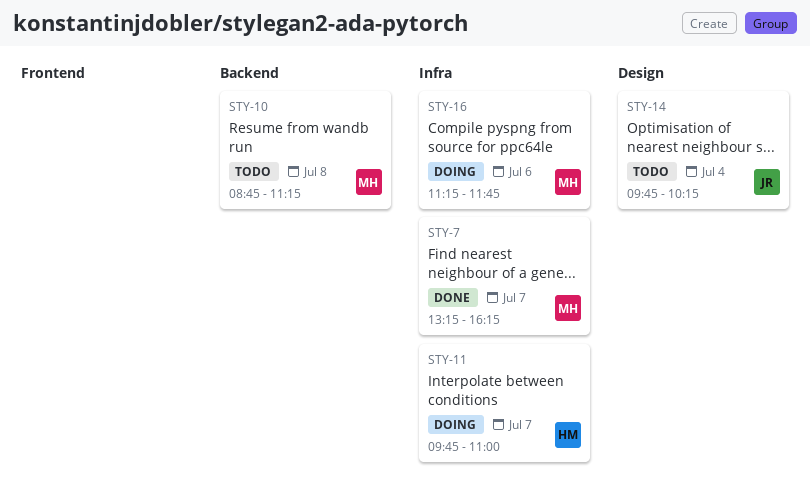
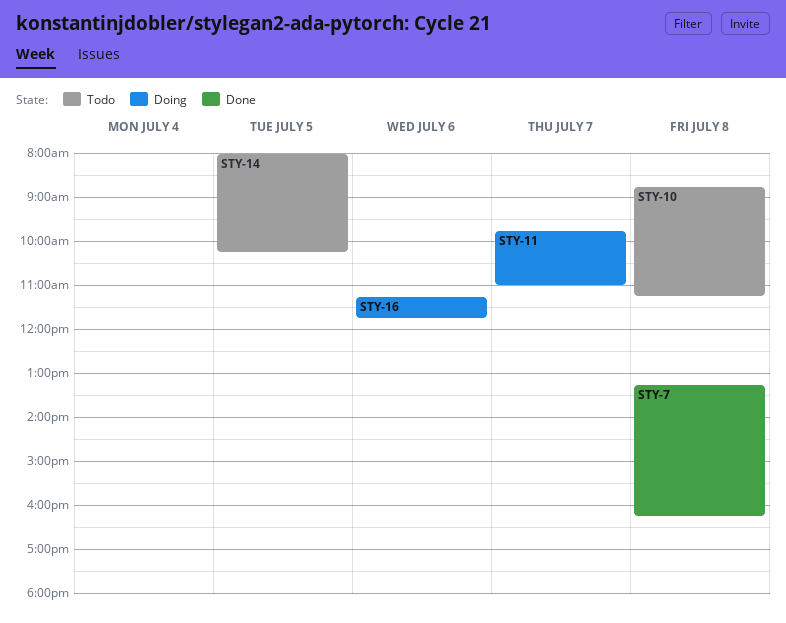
STY-7, day: Jul 7 -> Jul 8
STY-14, day: Jul 4 -> Jul 5
STY-14, begins: 09:45 -> 08:00

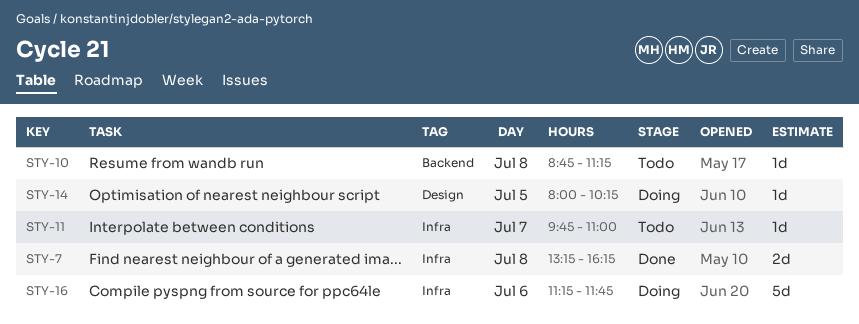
STY-11, status: Doing -> Todo
STY-14, status: Todo -> Doing

